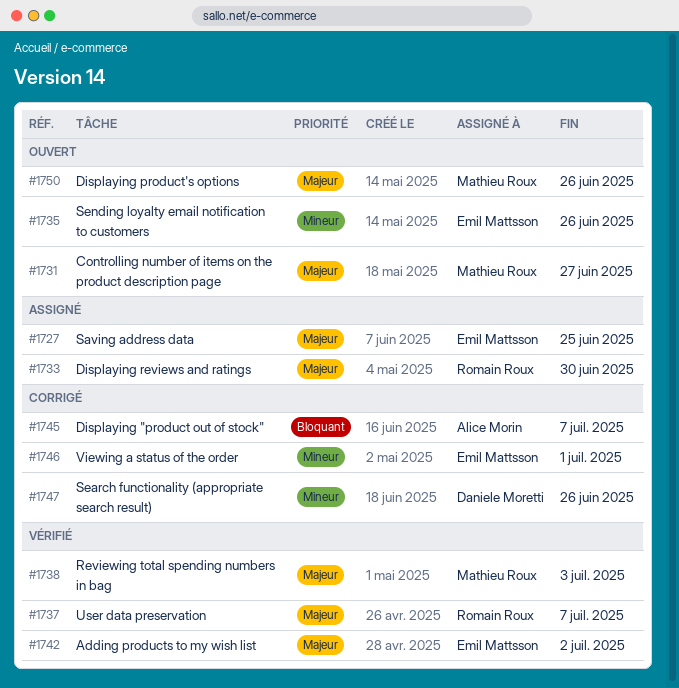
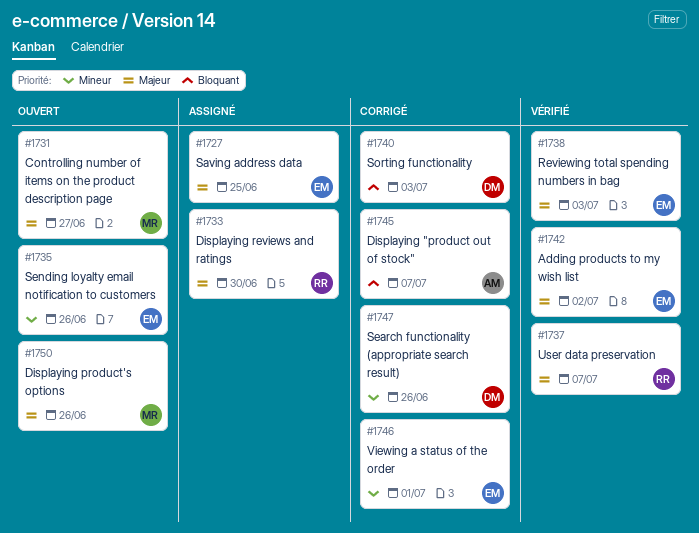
#1738, owner: Mathieu Roux -> Emil Mattsson
#1740: none -> present

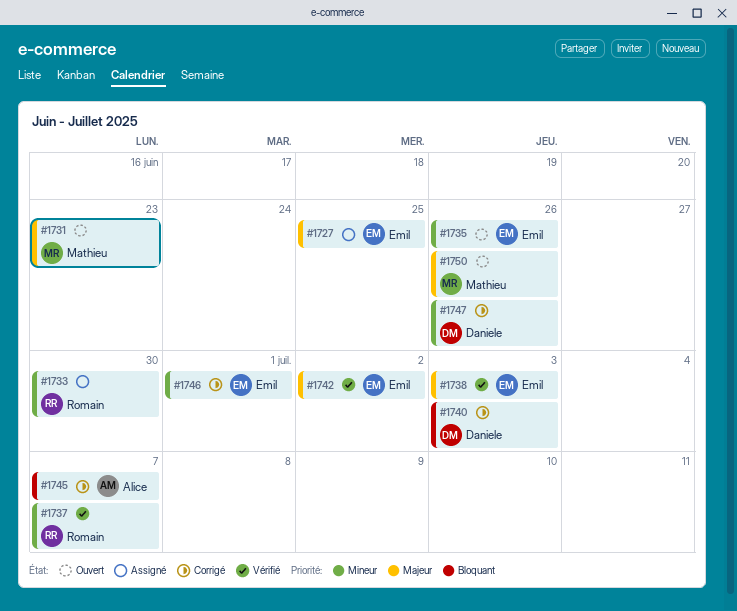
#1731, due: Jun 27 -> Jun 23
#1733, priority: Majeur -> Mineur
#1737, priority: Majeur -> Mineur

